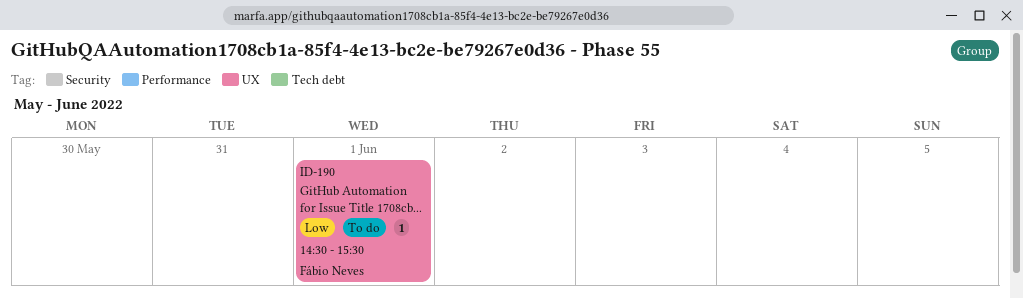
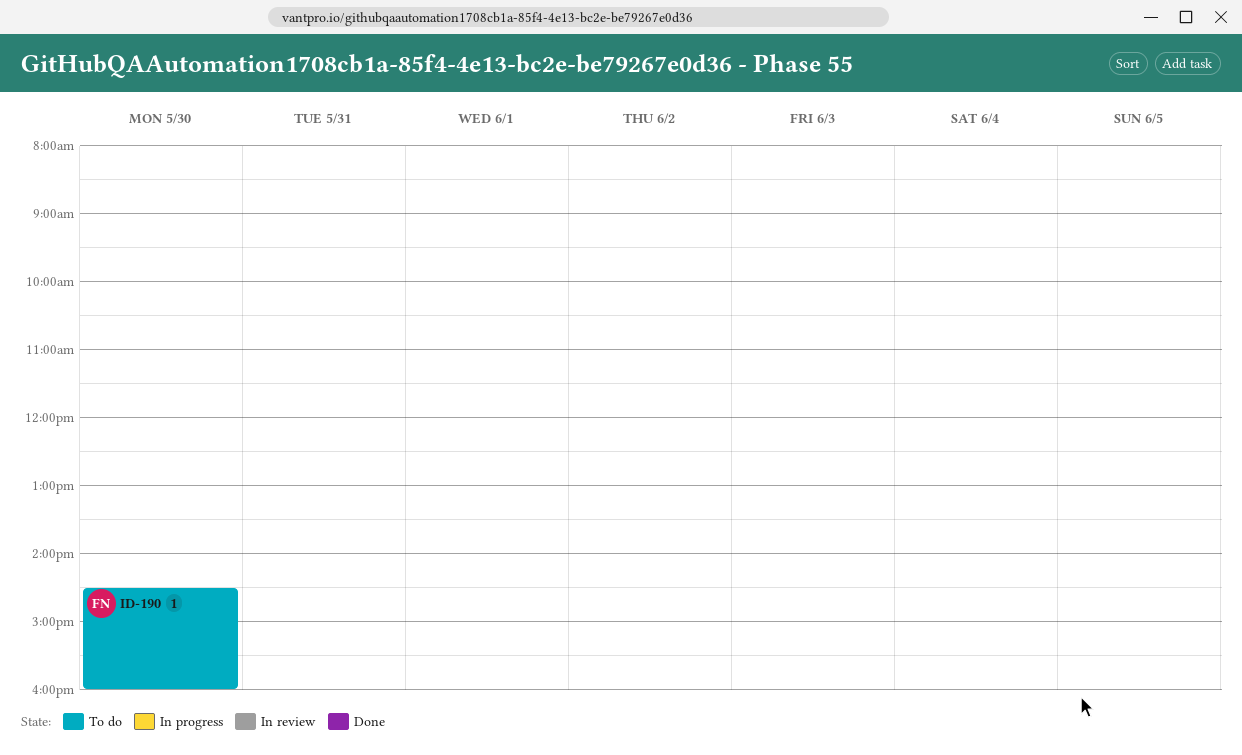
ID-190, day: Jun 1 -> May 30
ID-190, ends: 15:30 -> 16:00

